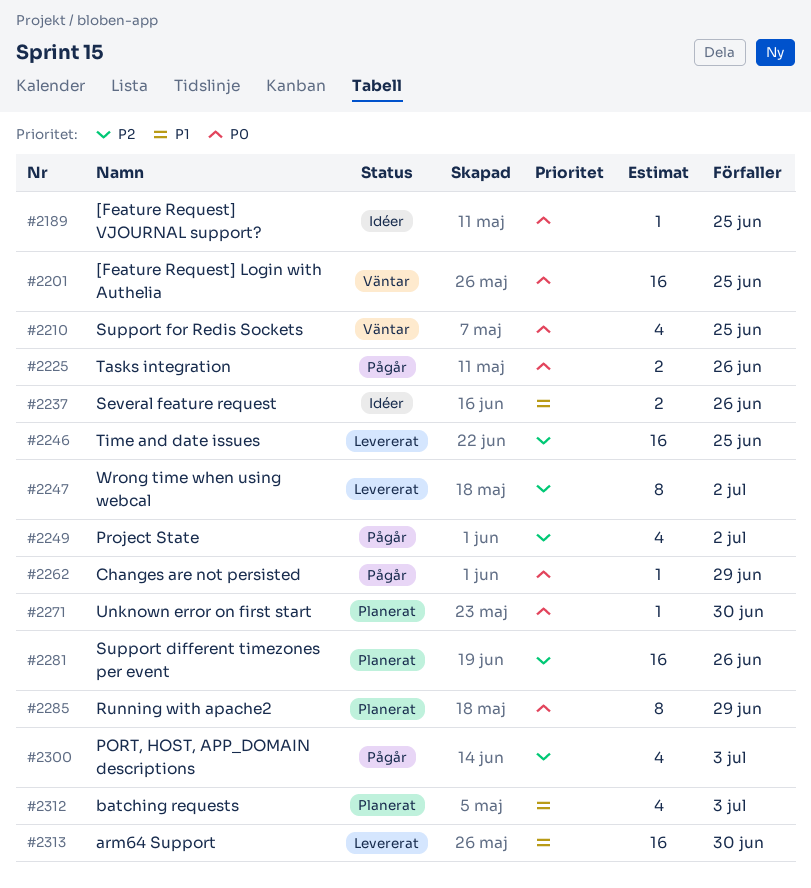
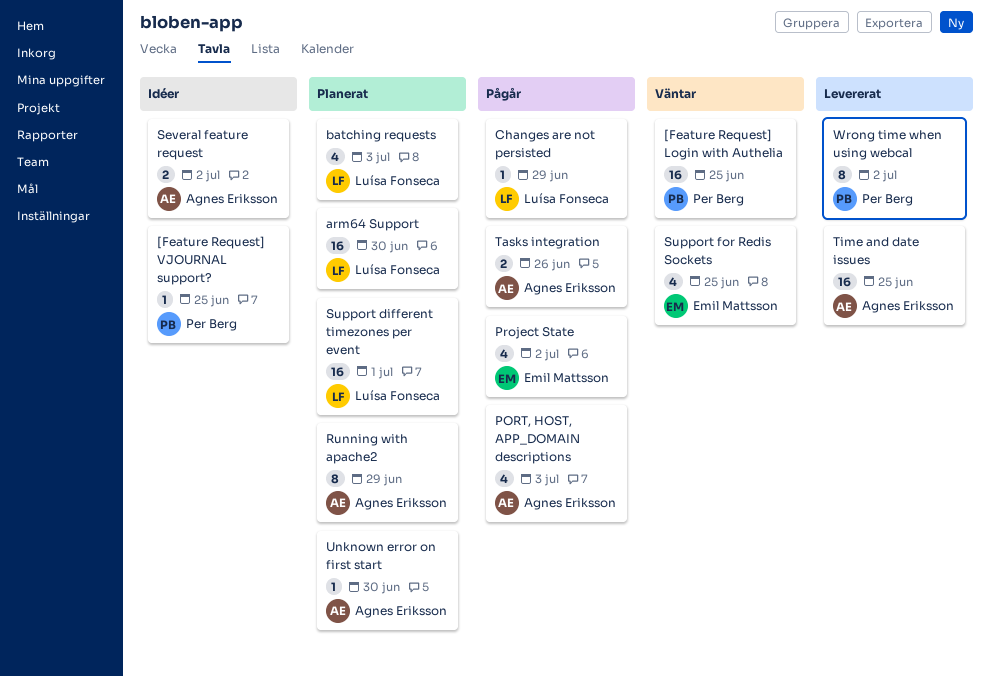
arm64 Support, status: Levererat -> Planerat
Several feature request, due: Jun 26 -> Jul 2
Support different timezones per event, due: Jun 26 -> Jul 1

